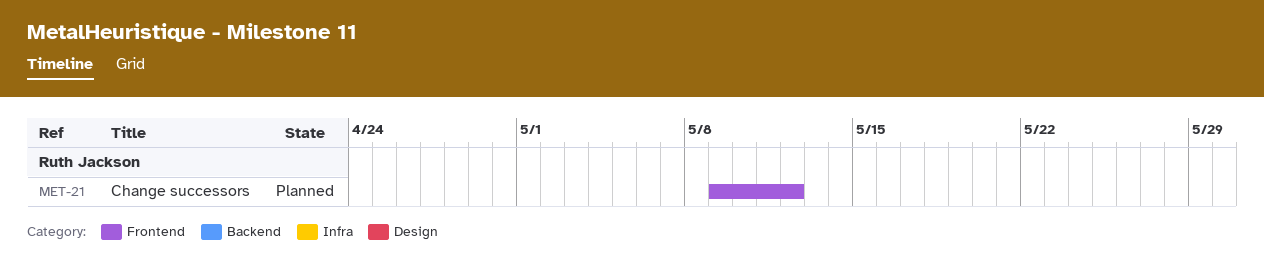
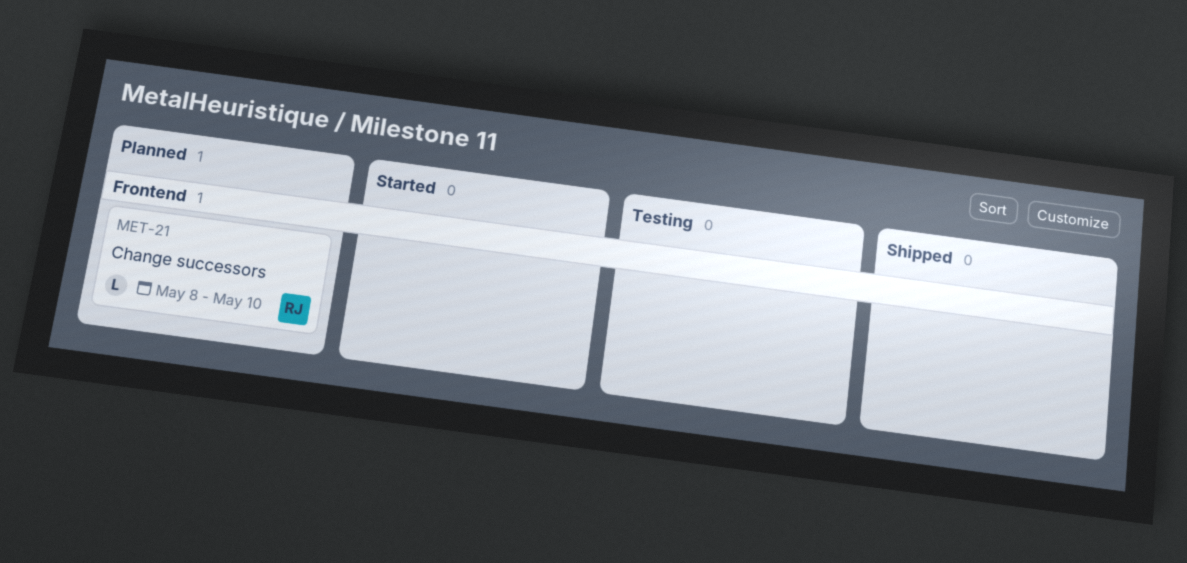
MET-21, start: May 9 -> May 8
MET-21, due: May 12 -> May 10

